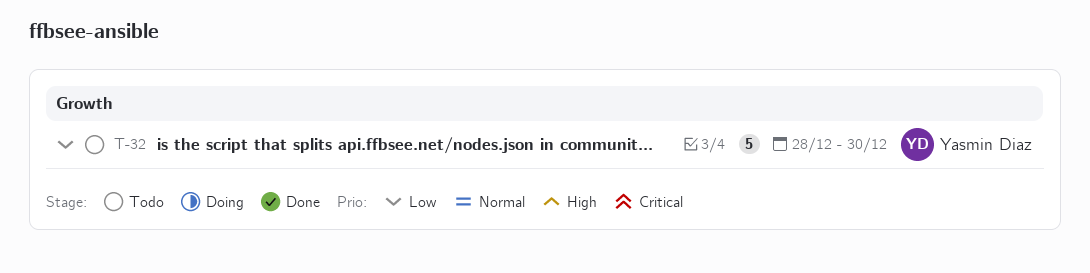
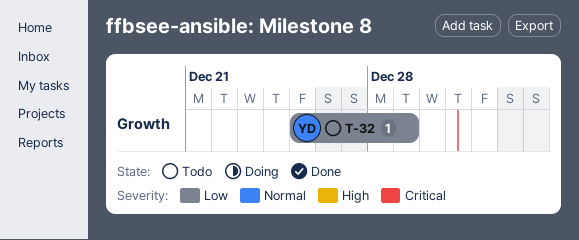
T-32, estimate: 5 -> 1
T-32, start: Dec 28 -> Dec 25
T-32, due: Dec 30 -> Dec 29

